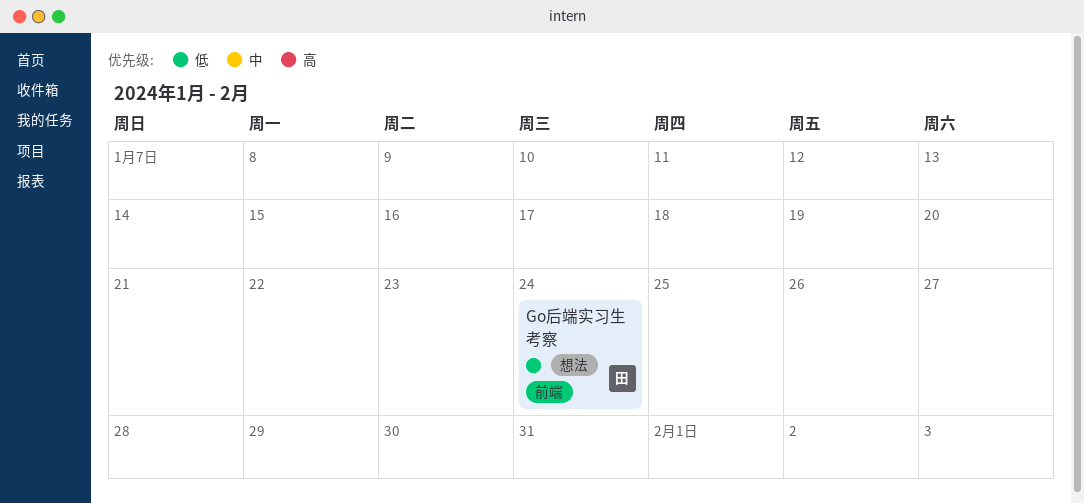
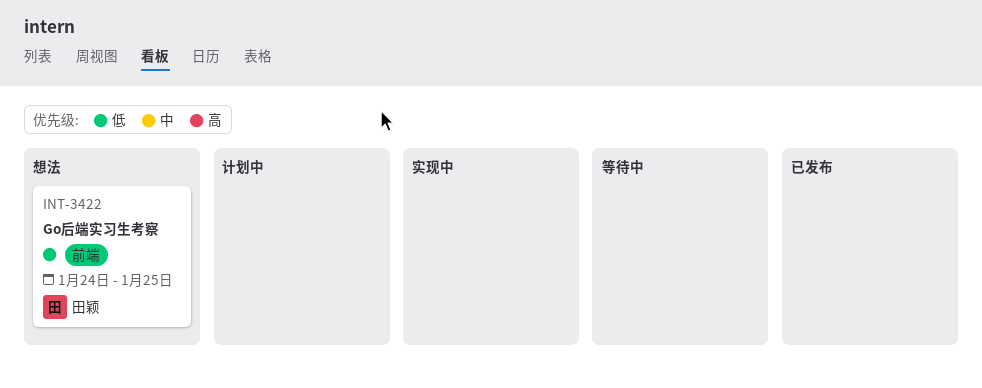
Go后端实习生考察, due: Jan 24 -> Jan 25

